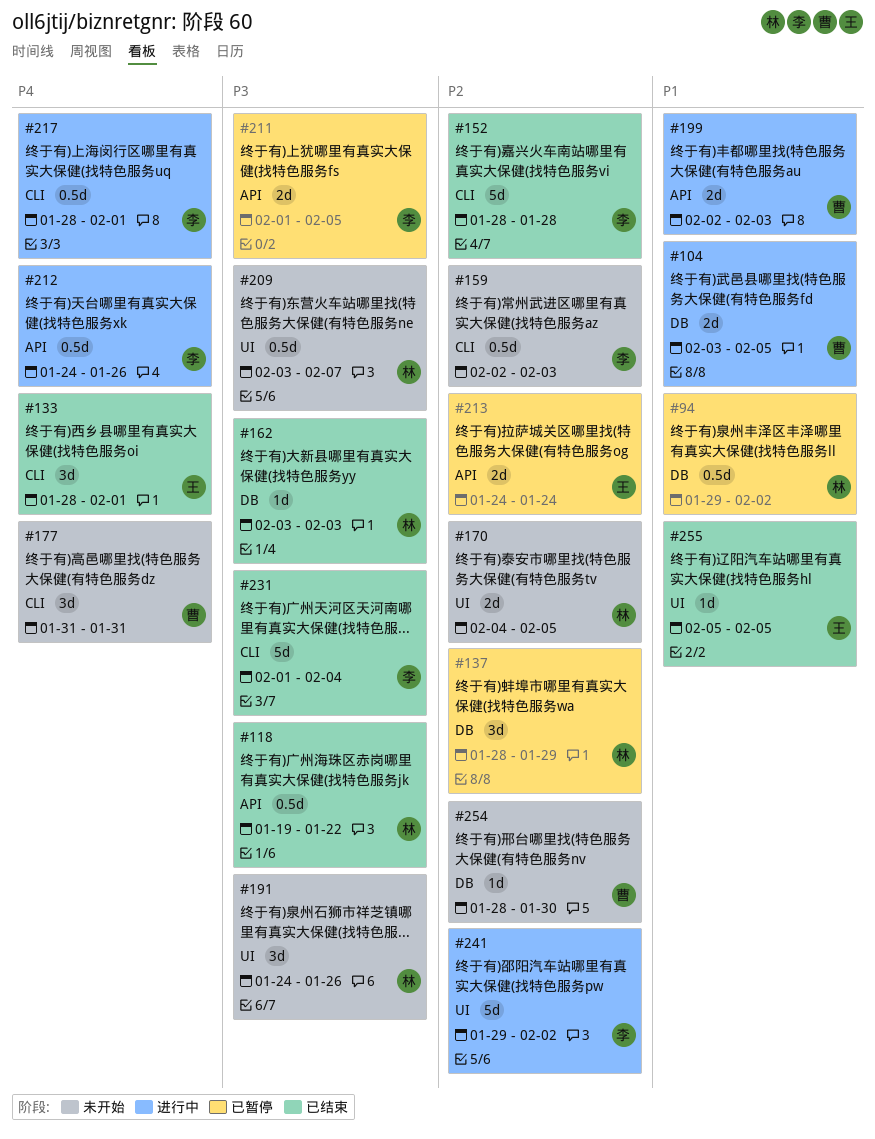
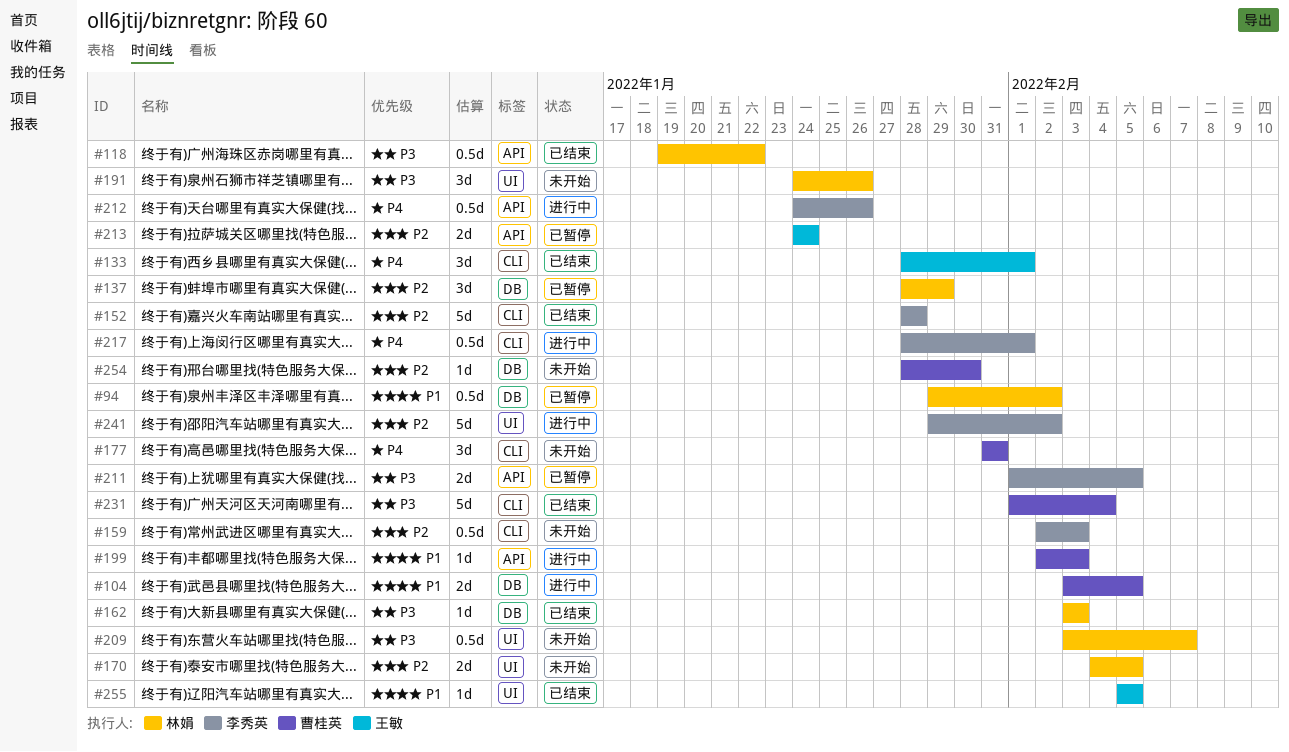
#199, estimate: 2d -> 1d
#231, owner: 李秀英 -> 曹桂英

